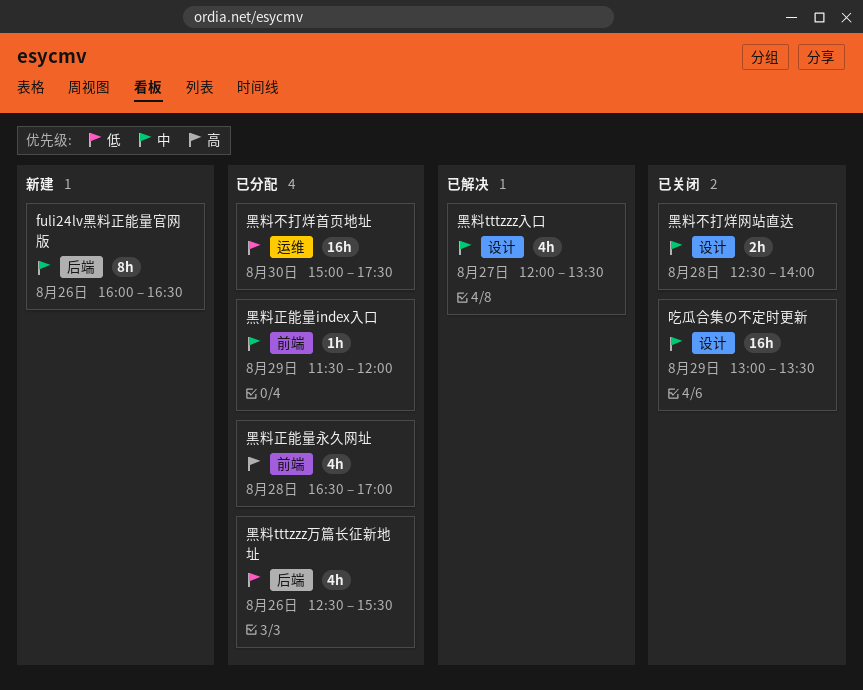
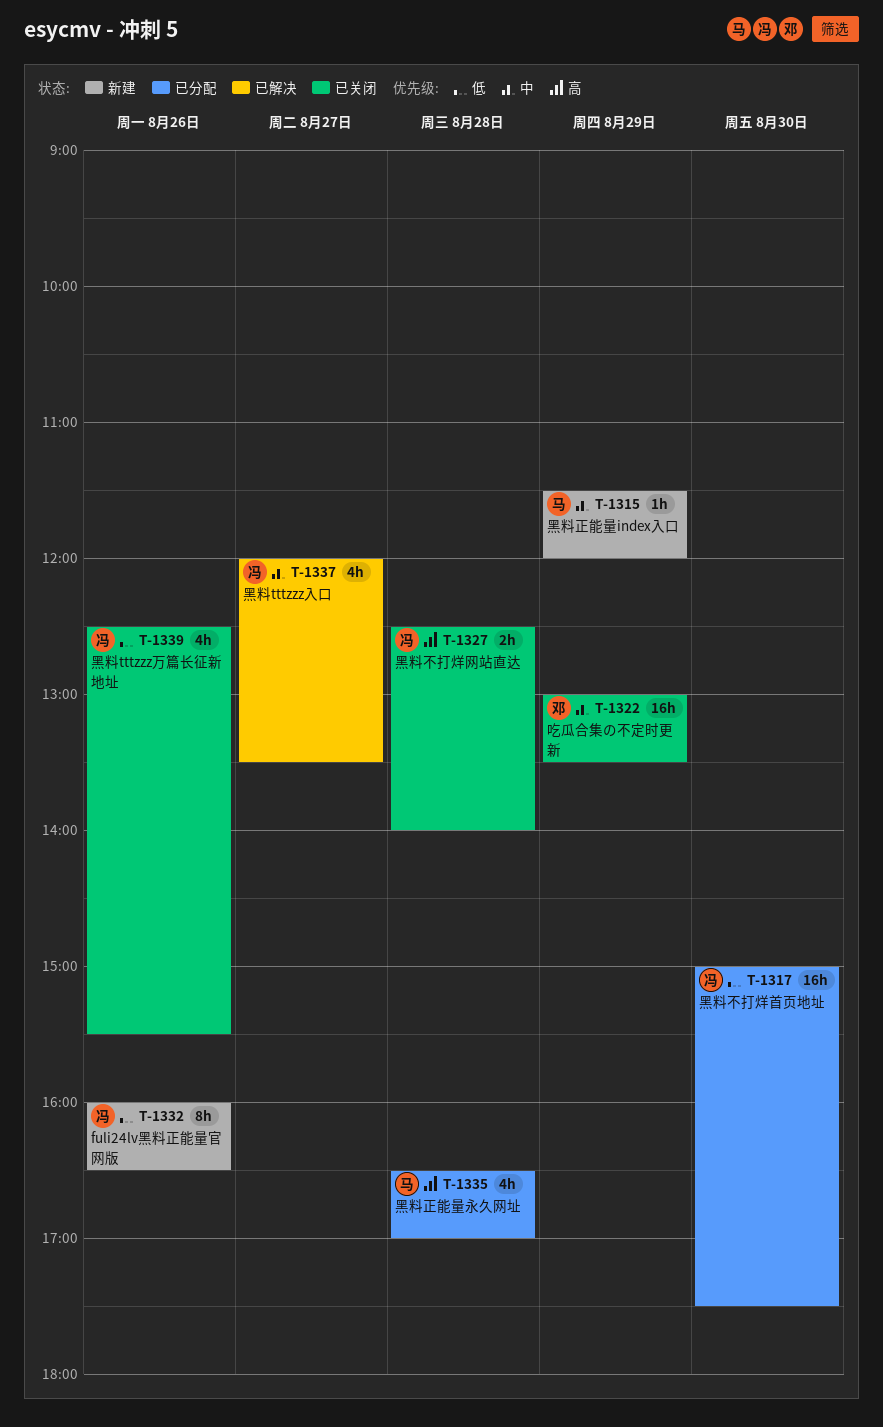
fuli24lv黑料正能量官网版, priority: 中 -> 低
黑料tttzzz万篇长征新地址, status: 已分配 -> 已关闭
黑料不打烊网站直达, priority: 中 -> 高
黑料正能量index入口, status: 已分配 -> 新建

